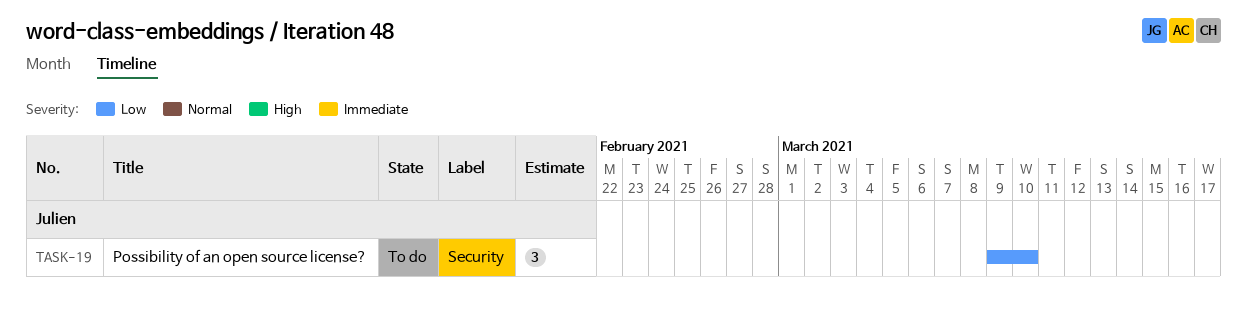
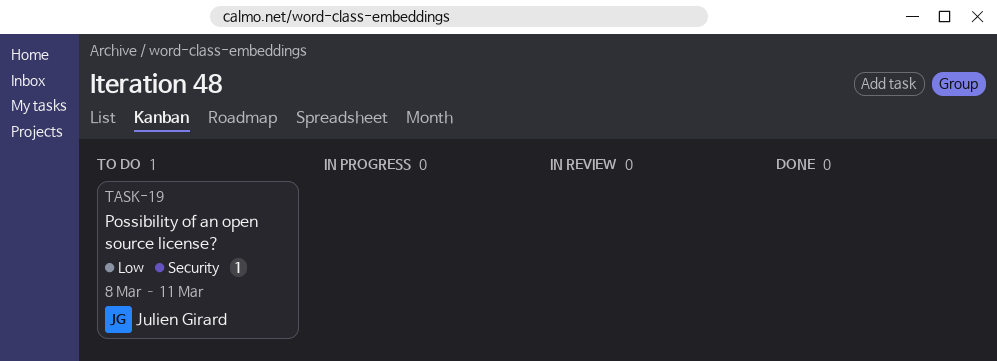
TASK-19, estimate: 3 -> 1
TASK-19, start: Mar 9 -> Mar 8
TASK-19, due: Mar 10 -> Mar 11

